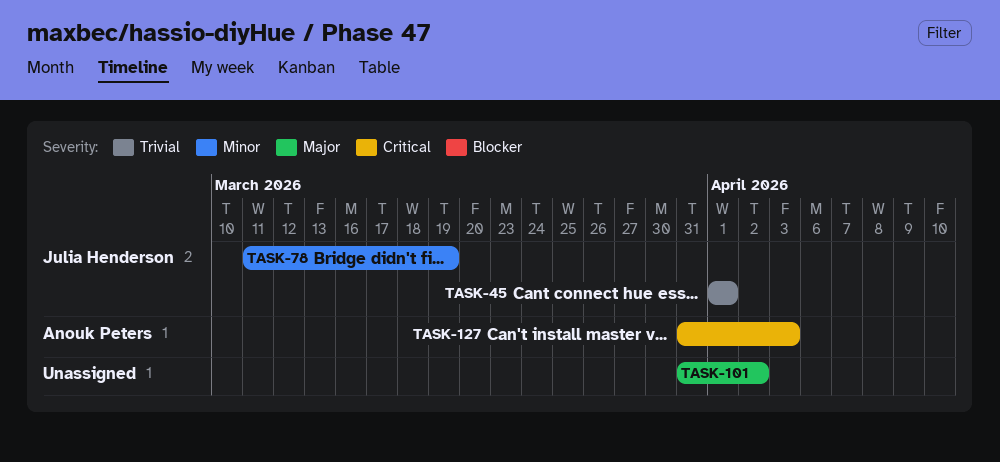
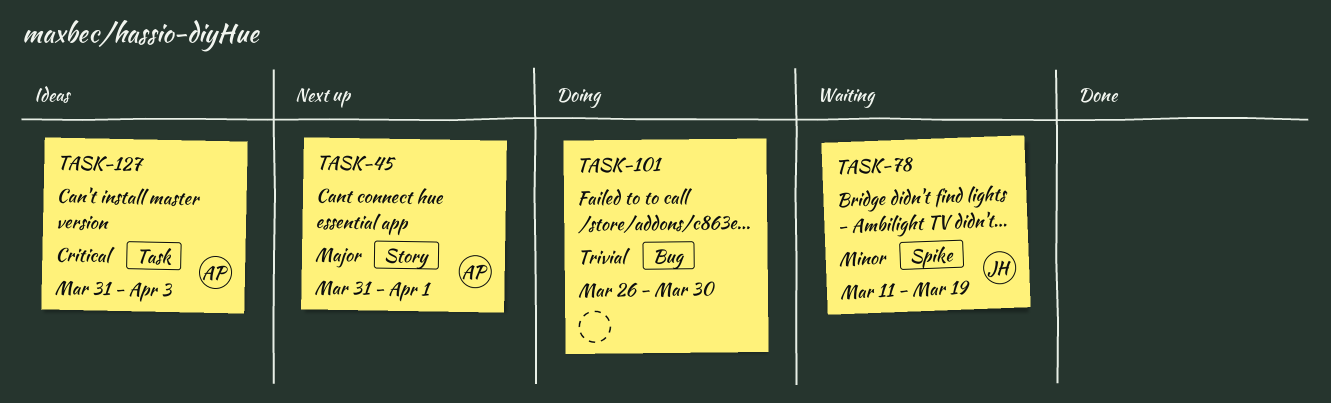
TASK-45, owner: Julia Henderson -> Anouk Peters
TASK-45, priority: Trivial -> Major
TASK-45, start: Apr 1 -> Mar 31
TASK-101, priority: Major -> Trivial
TASK-101, start: Mar 31 -> Mar 26
TASK-101, due: Apr 2 -> Mar 30

